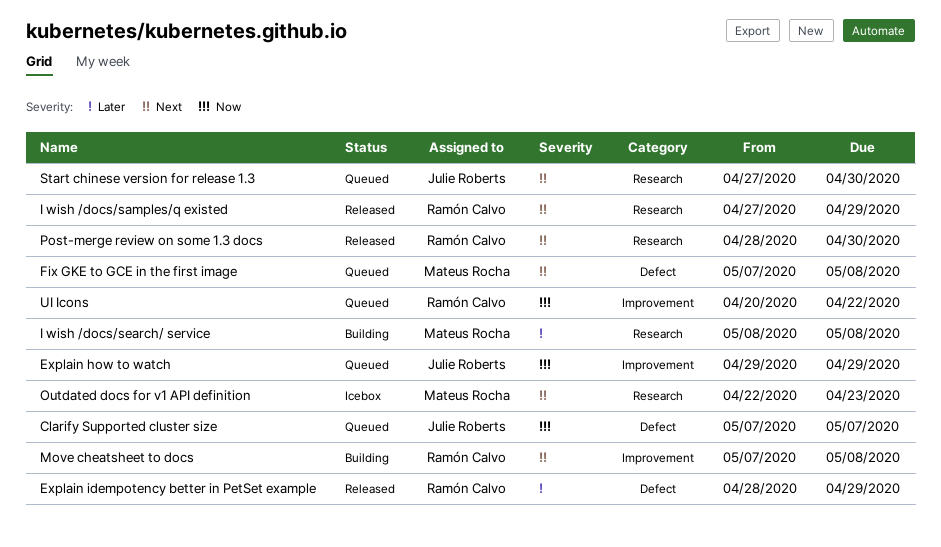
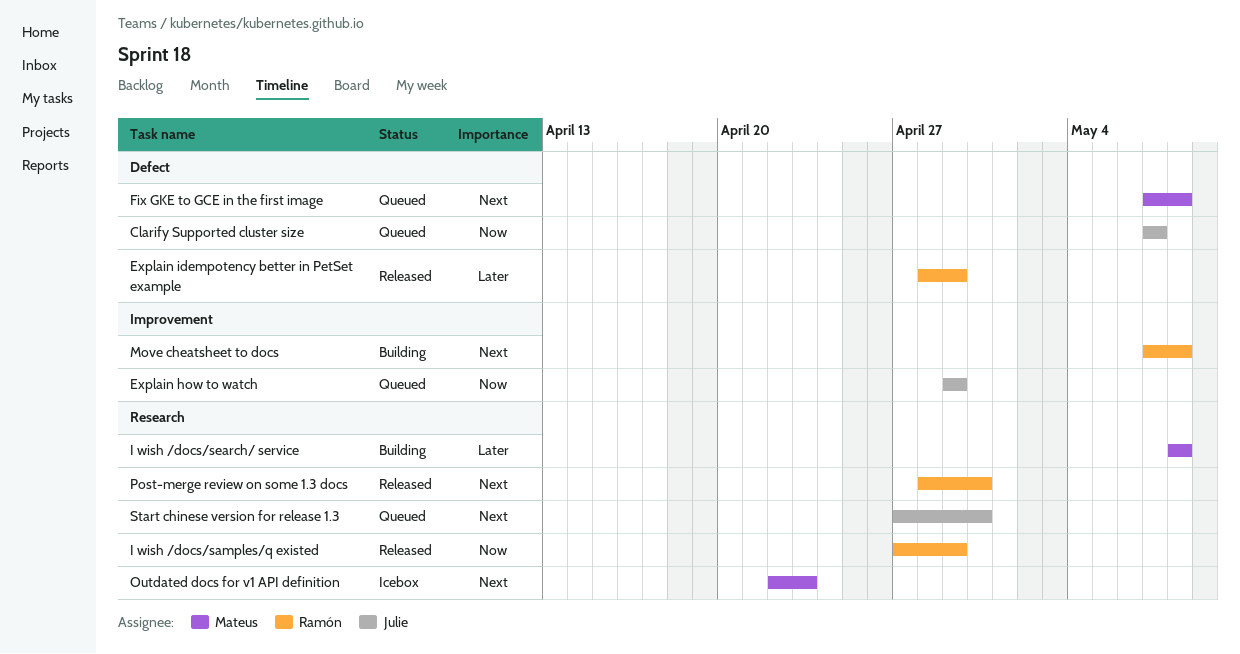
I wish /docs/samples/q existed, priority: Next -> Now
UI Icons: present -> none

